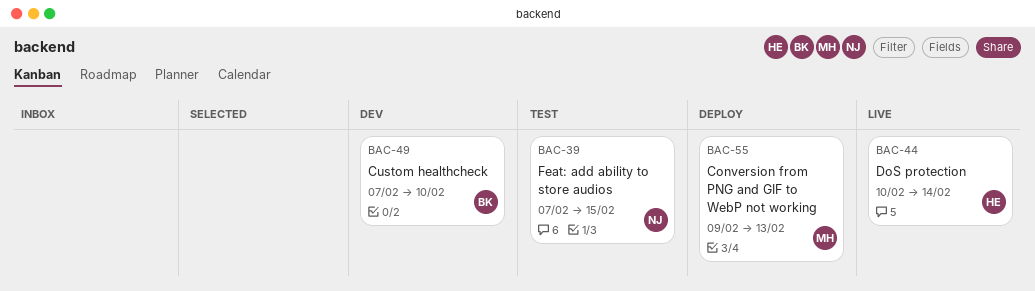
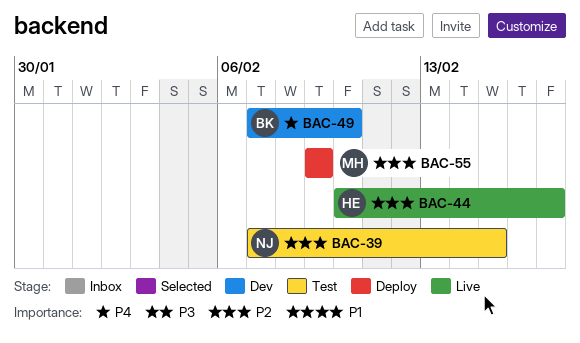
BAC-44, due: Feb 14 -> Feb 17
BAC-55, due: Feb 13 -> Feb 9

